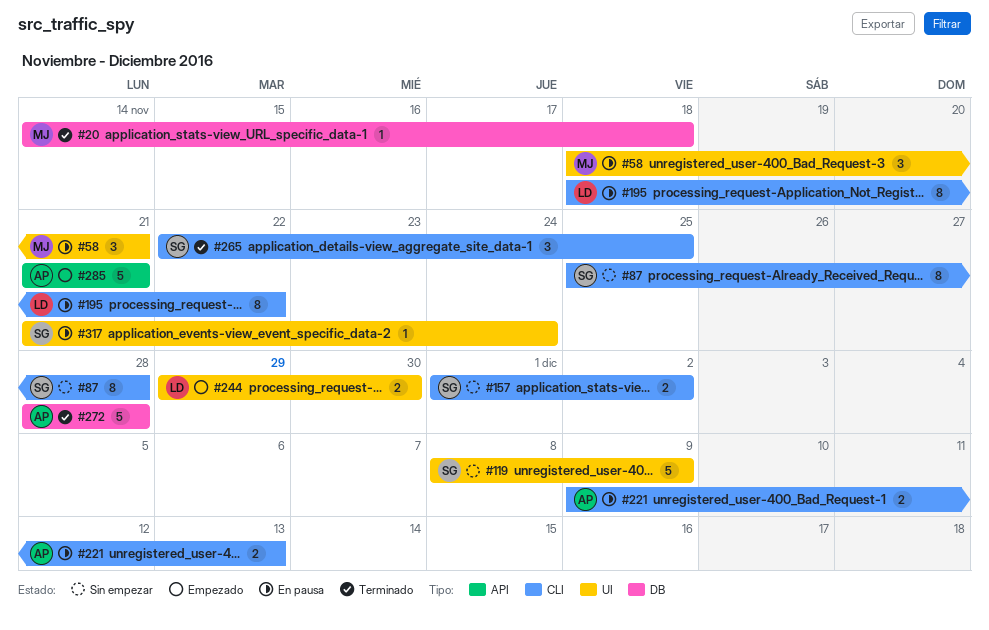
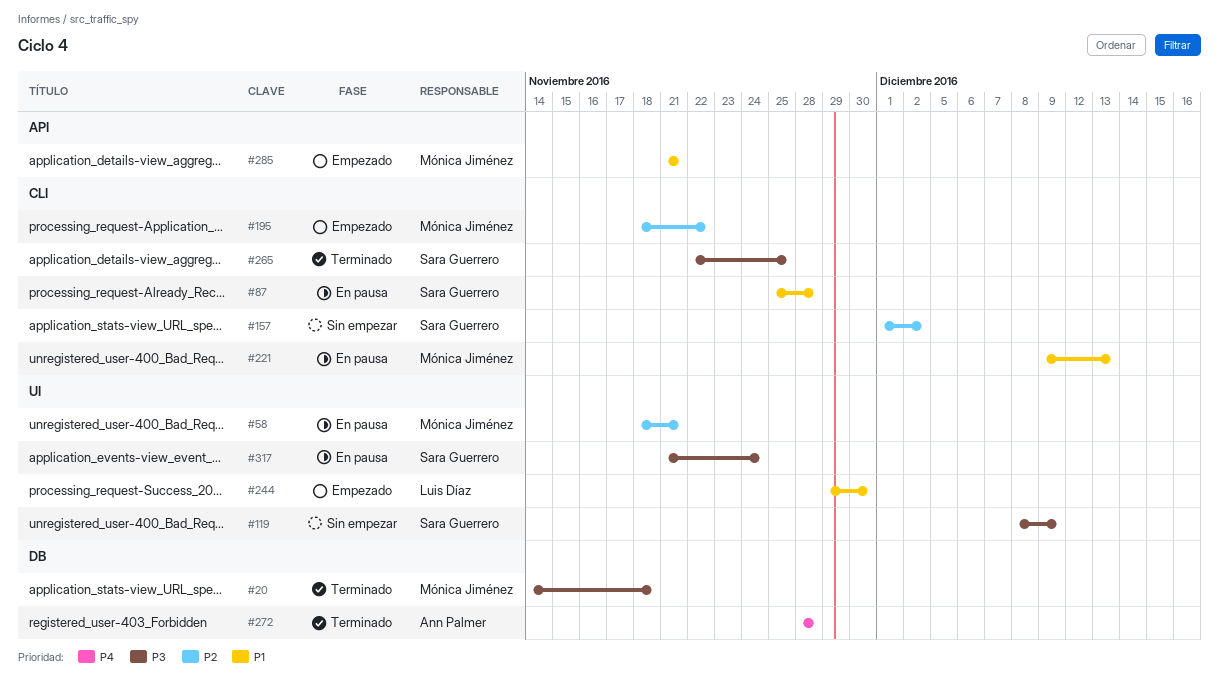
#87, status: Sin empezar -> En pausa
#195, status: En pausa -> Empezado
#195, owner: Luis Díaz -> Mónica Jiménez
#221, owner: Ann Palmer -> Mónica Jiménez
#285, owner: Ann Palmer -> Mónica Jiménez

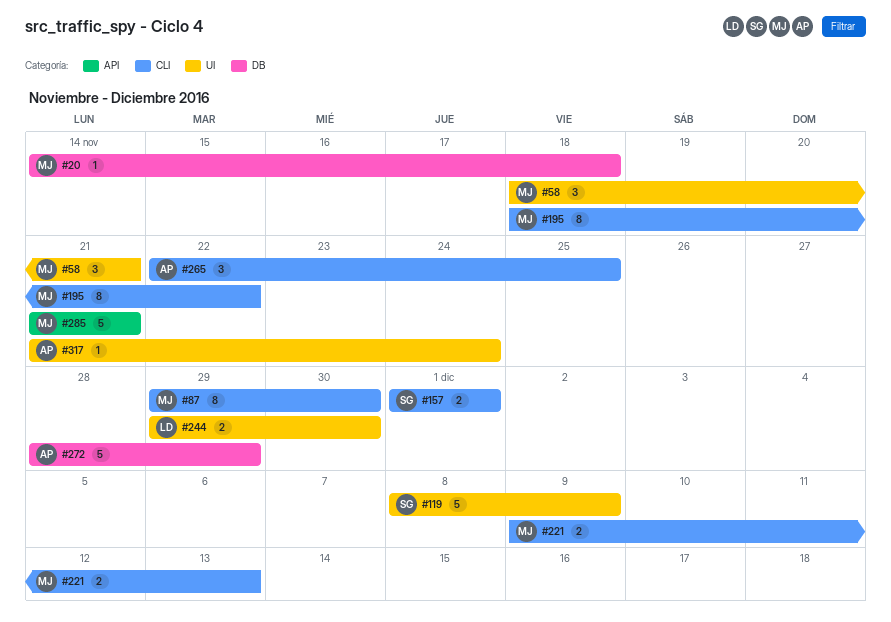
#87, owner: Sara Guerrero -> Mónica Jiménez
#87, start: Nov 25 -> Nov 29
#87, due: Nov 28 -> Nov 30
#157, due: Dec 2 -> Dec 1
#265, owner: Sara Guerrero -> Ann Palmer
#272, due: Nov 28 -> Nov 29
#317, owner: Sara Guerrero -> Ann Palmer

